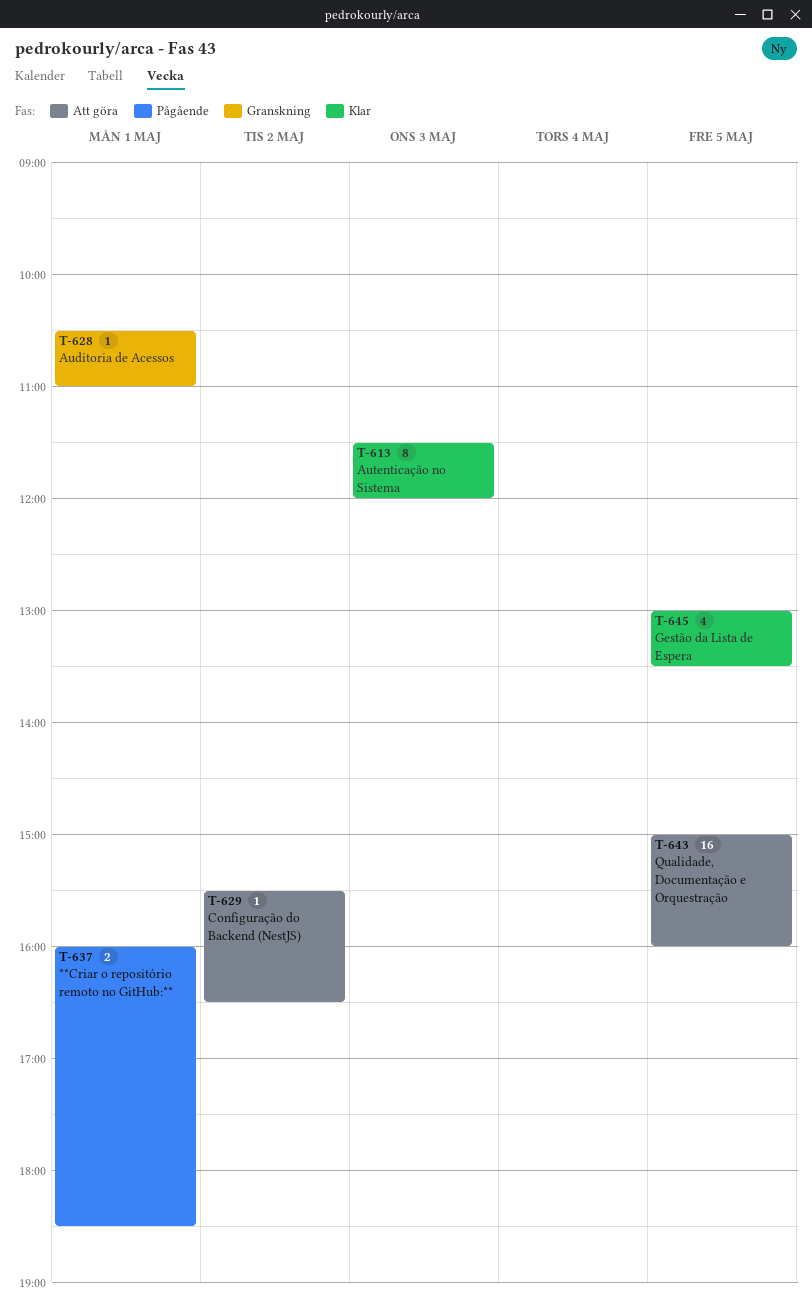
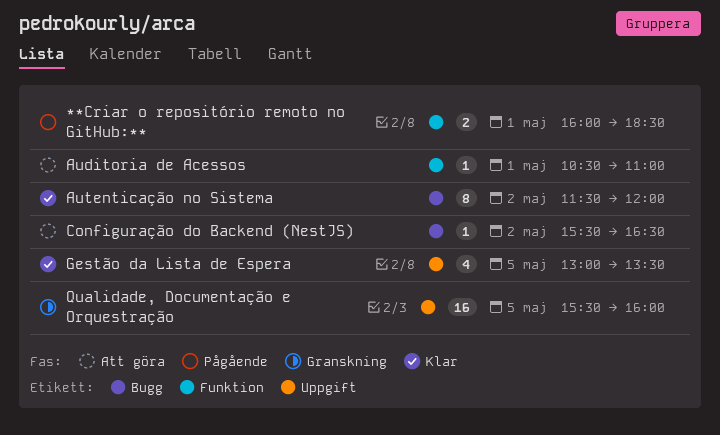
Auditoria de Acessos, status: Granskning -> Att göra
Autenticação no Sistema, day: May 3 -> May 2
Qualidade, Documentação e Orquestração, status: Att göra -> Granskning
Qualidade, Documentação e Orquestração, begins: 15:00 -> 15:30

